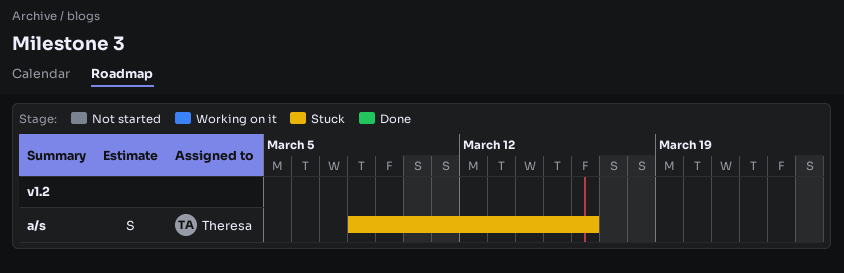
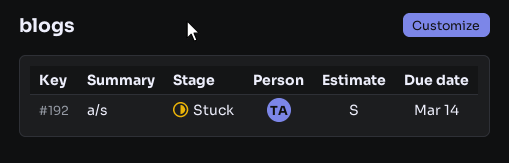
a/s, due: Mar 16 -> Mar 14

